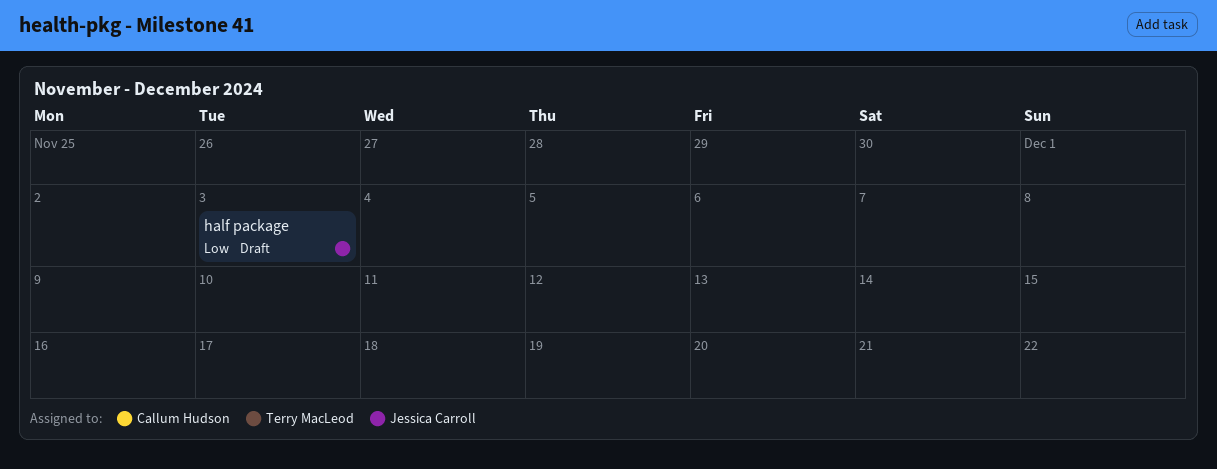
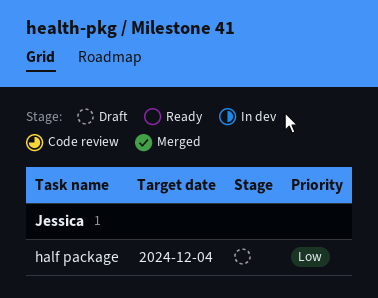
half package, due: Dec 3 -> Dec 4

